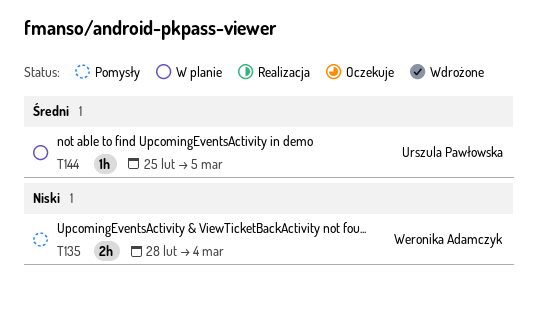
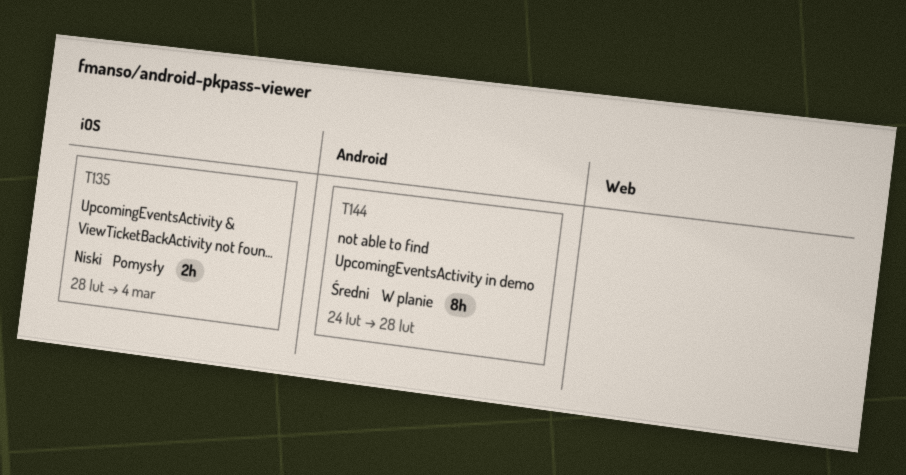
T144, estimate: 1h -> 8h
T144, start: Feb 25 -> Feb 24
T144, due: Mar 5 -> Feb 28

